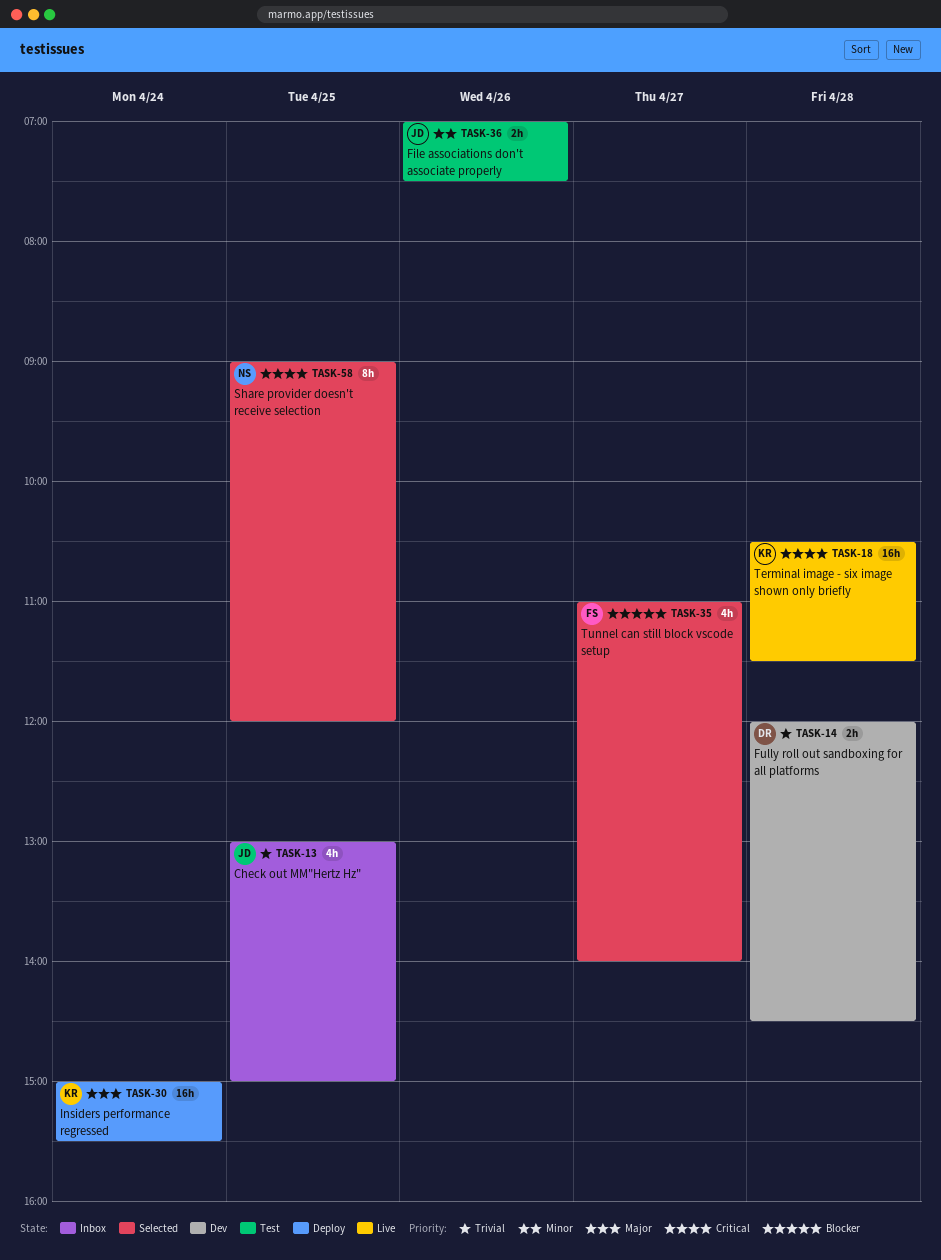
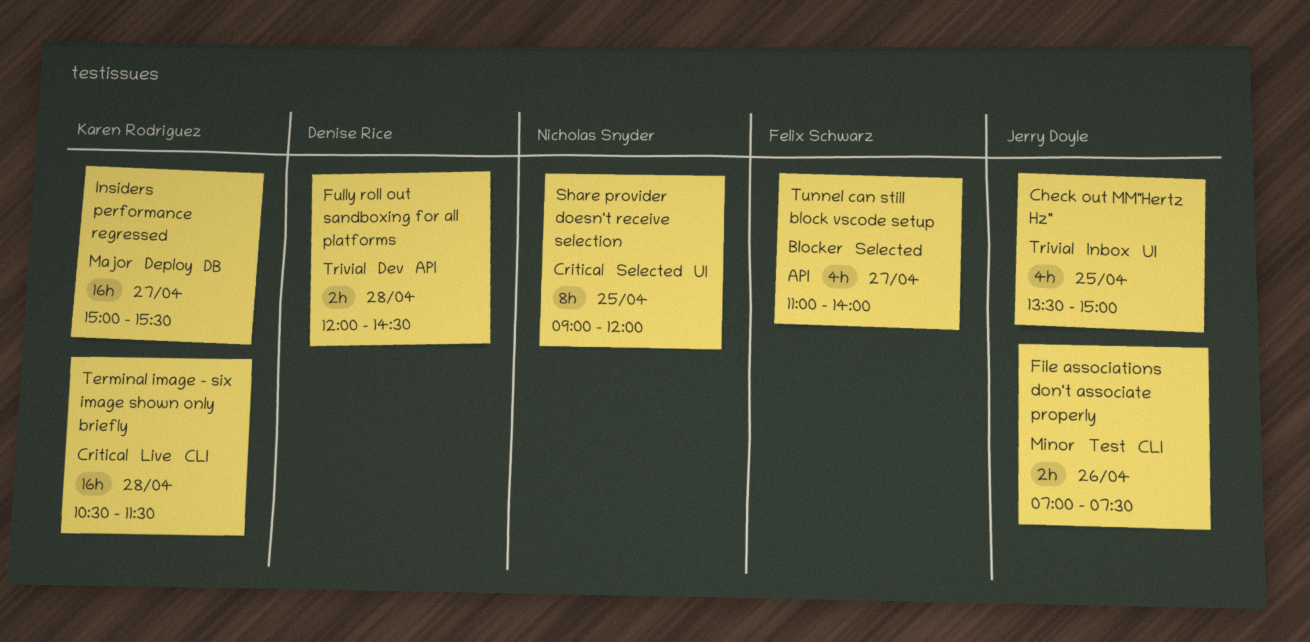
Check out MM"Hertz Hz", begins: 13:00 -> 13:30
Insiders performance regressed, day: Apr 24 -> Apr 27

